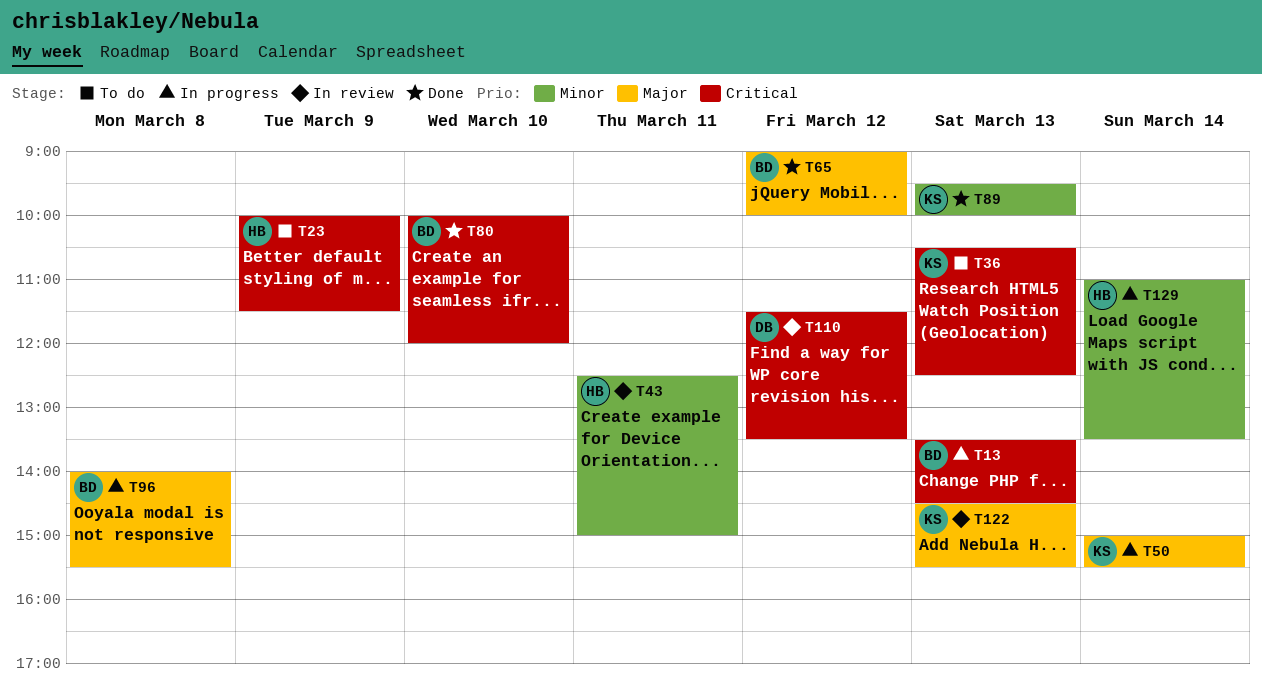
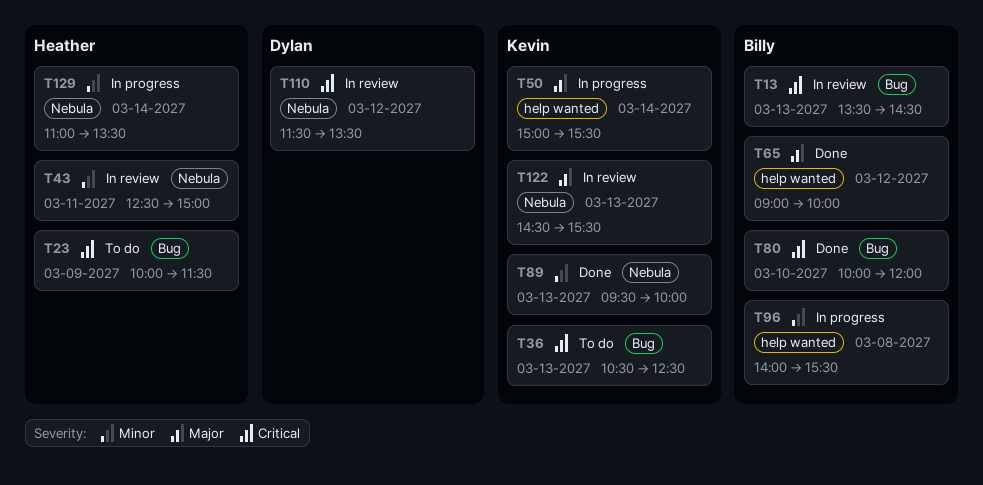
T13, status: In progress -> In review
T96, priority: Major -> Minor

